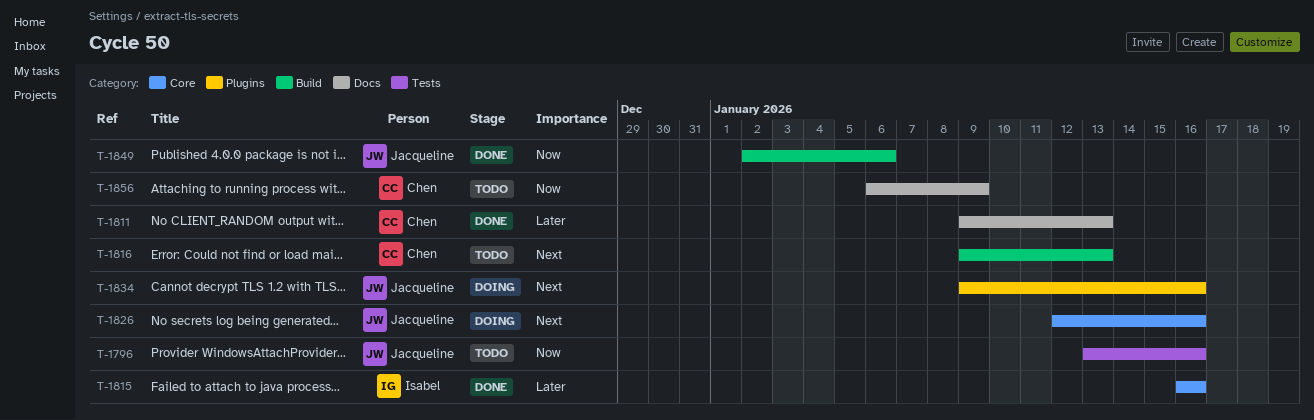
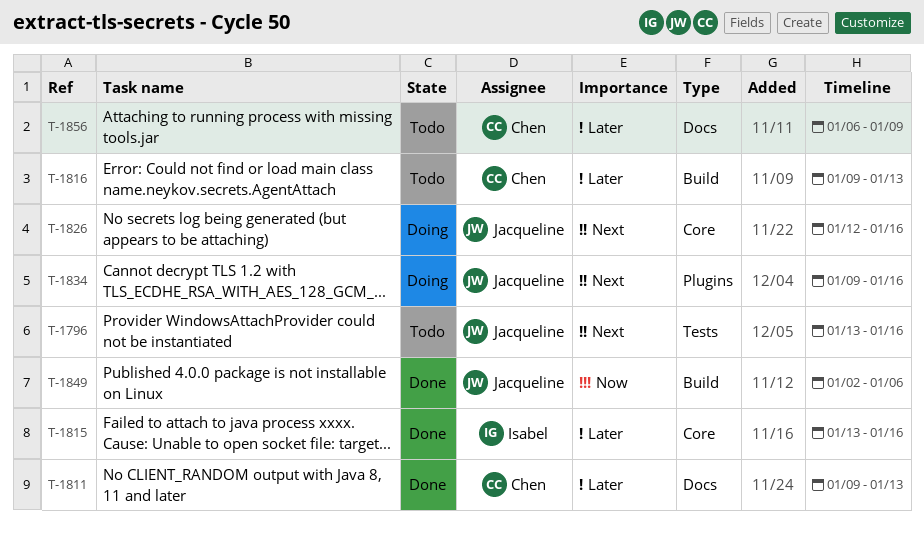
T-1796, priority: Now -> Next
T-1815, start: Jan 16 -> Jan 13
T-1816, priority: Next -> Later
T-1856, priority: Now -> Later

